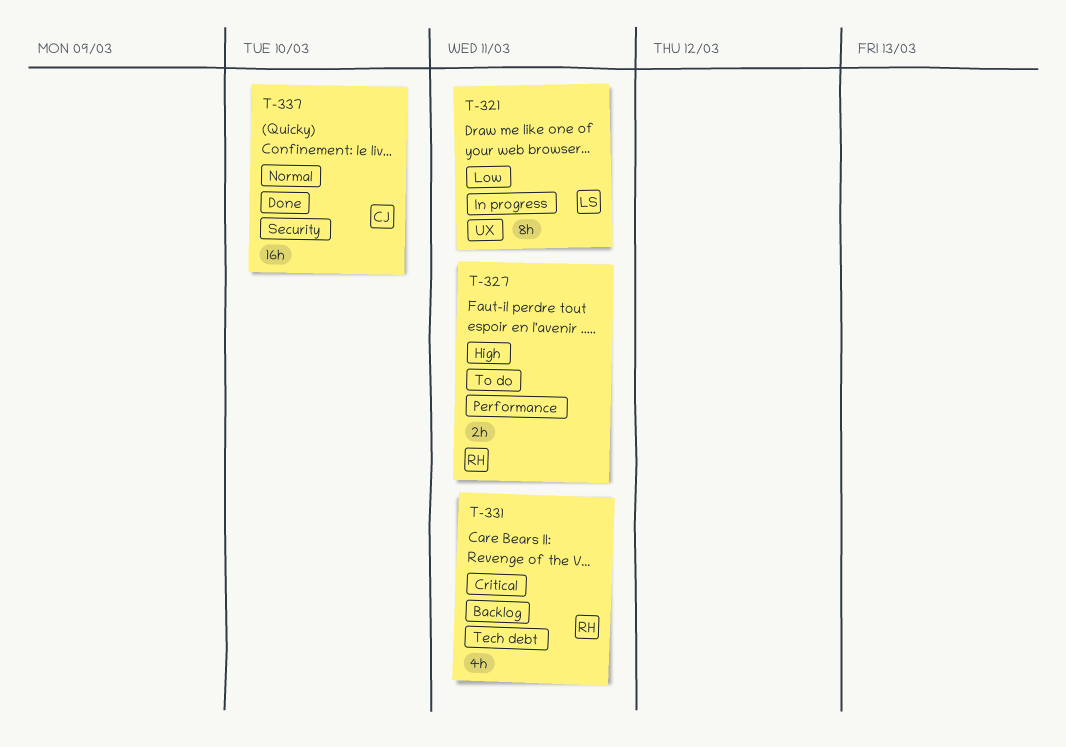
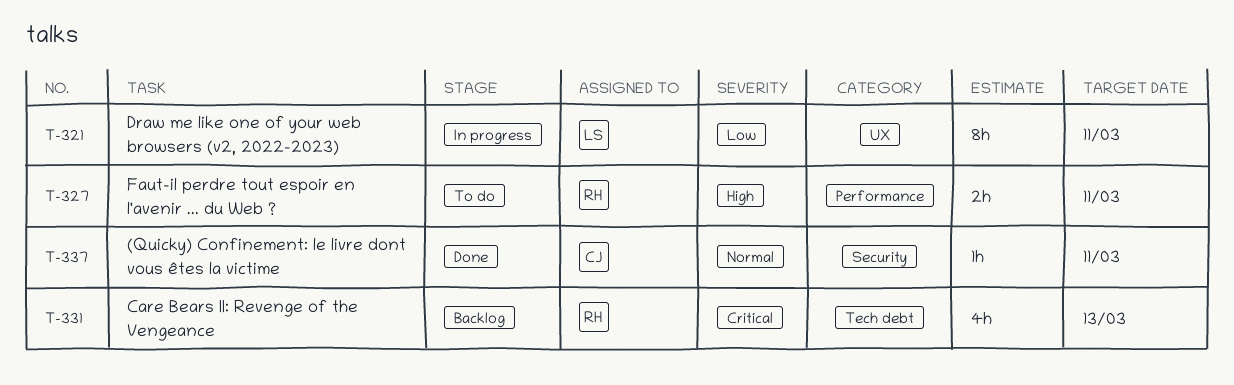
T-331, due: Mar 11 -> Mar 13
T-337, estimate: 16h -> 1h
T-337, due: Mar 10 -> Mar 11

